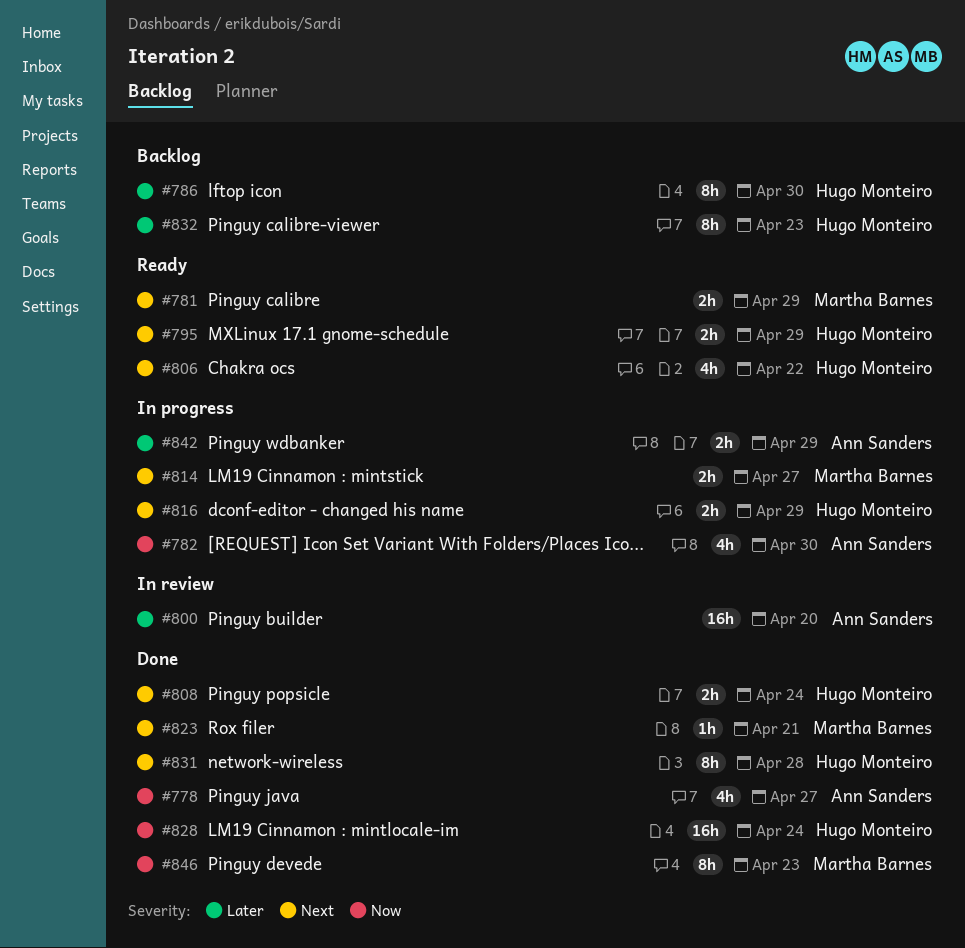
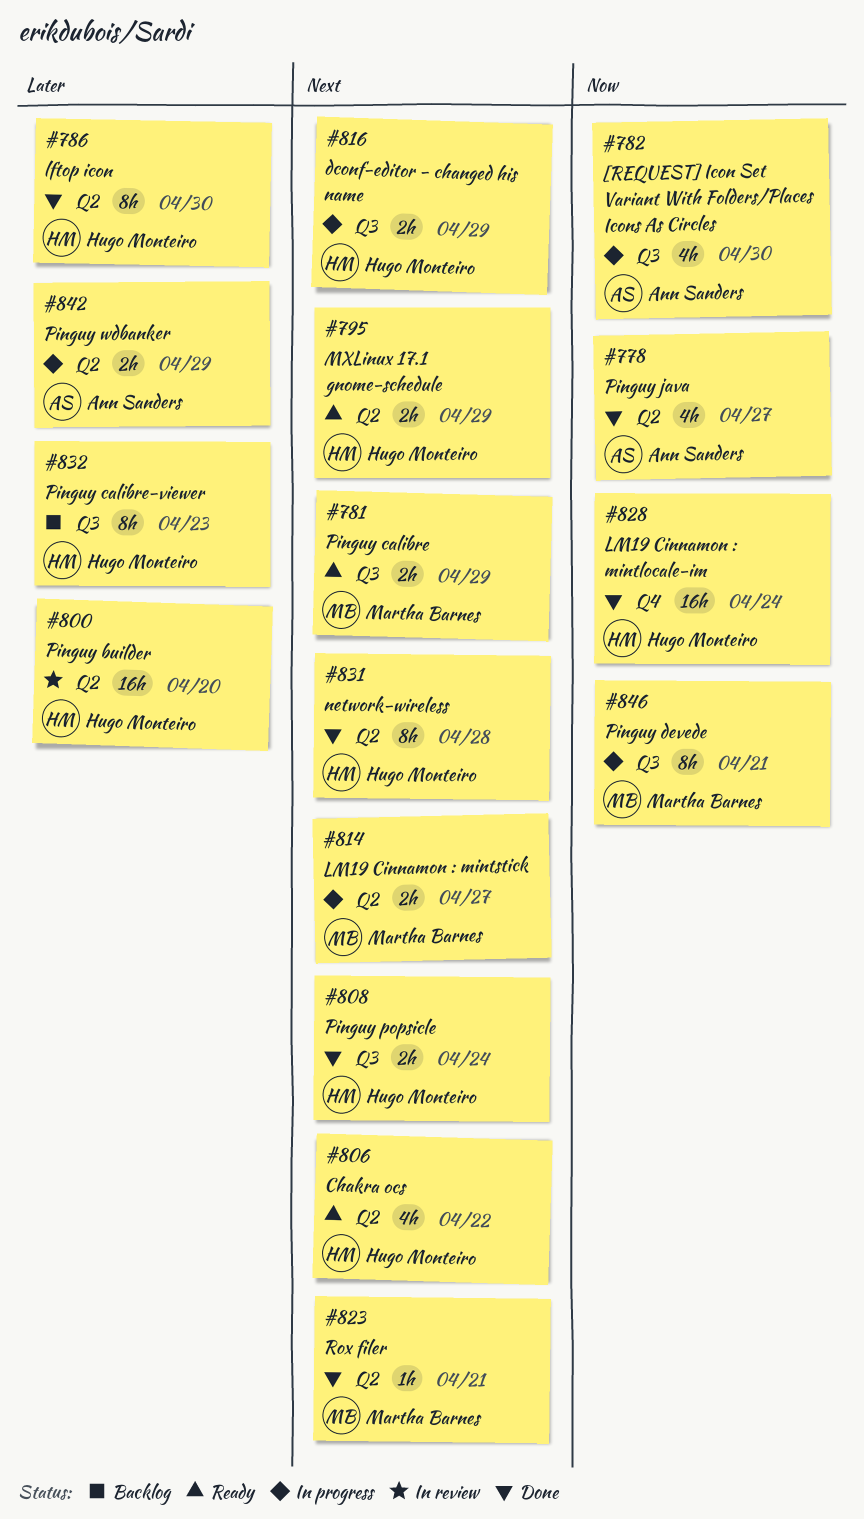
#786, status: Backlog -> Done
#800, owner: Ann Sanders -> Hugo Monteiro
#846, status: Done -> In progress
#846, due: Apr 23 -> Apr 21

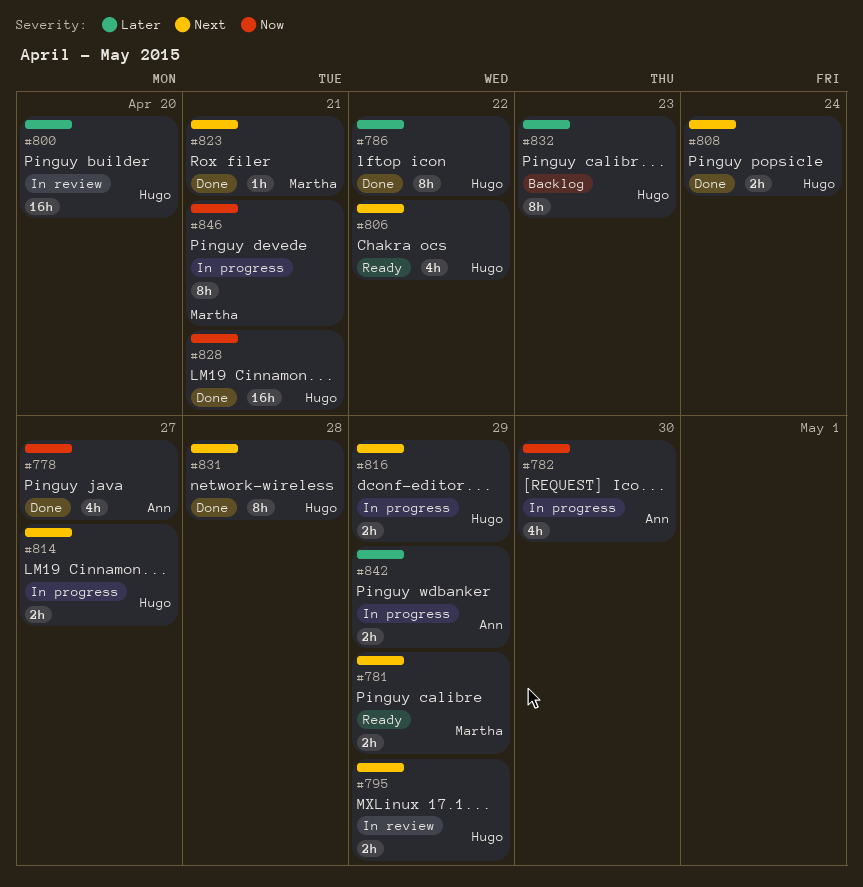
#786, due: Apr 30 -> Apr 22
#795, status: Ready -> In review
#814, owner: Martha Barnes -> Hugo Monteiro
#828, due: Apr 24 -> Apr 21

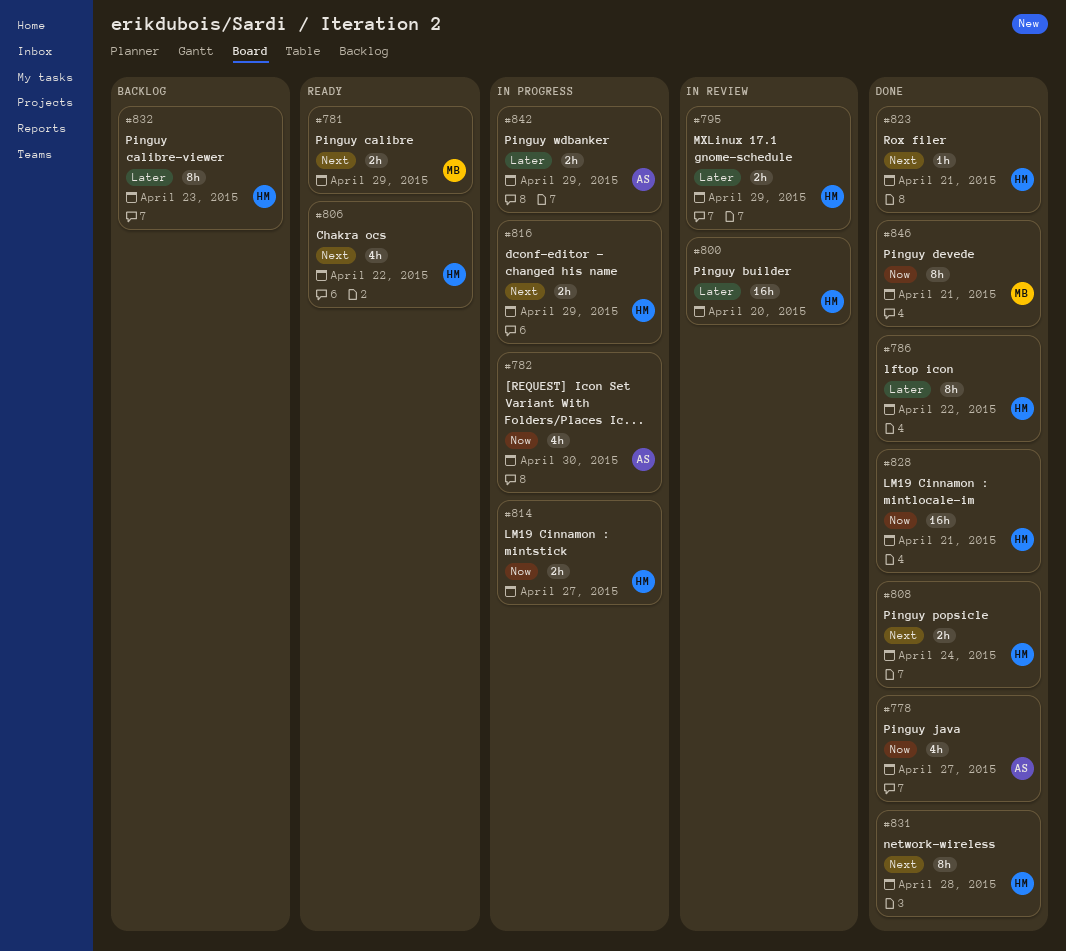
#795, priority: Next -> Later
#814, priority: Next -> Now
#823, owner: Martha -> Hugo
#846, status: In progress -> Done

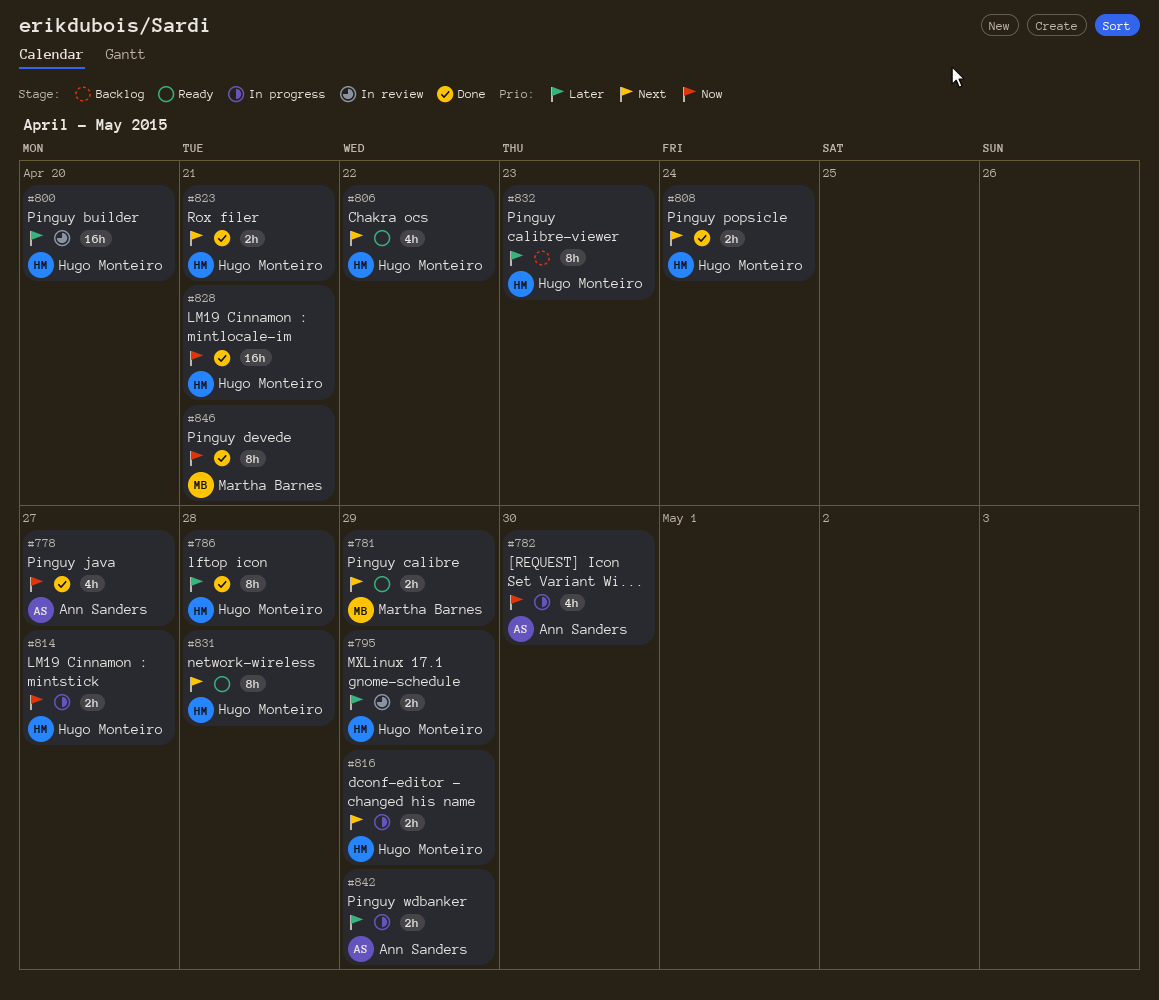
#786, due: Apr 22 -> Apr 28
#823, estimate: 1h -> 2h
#831, status: Done -> Ready

